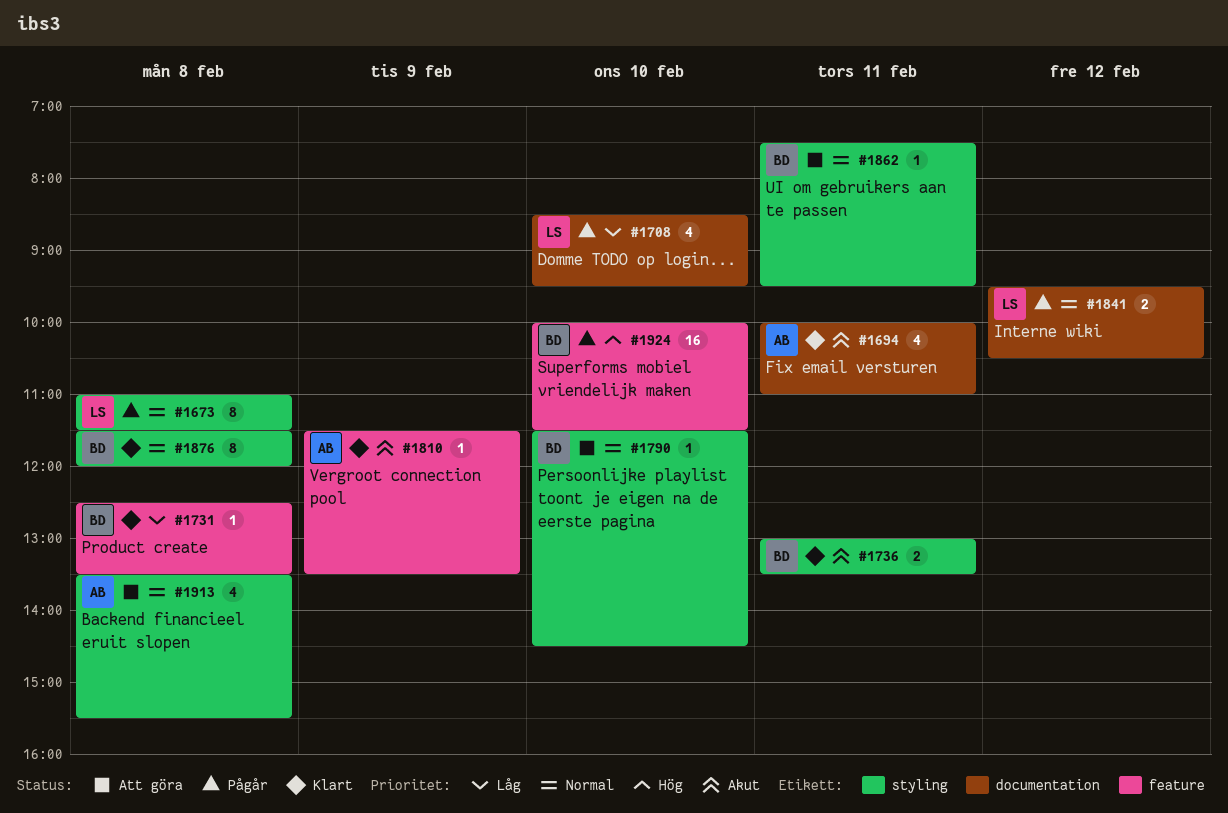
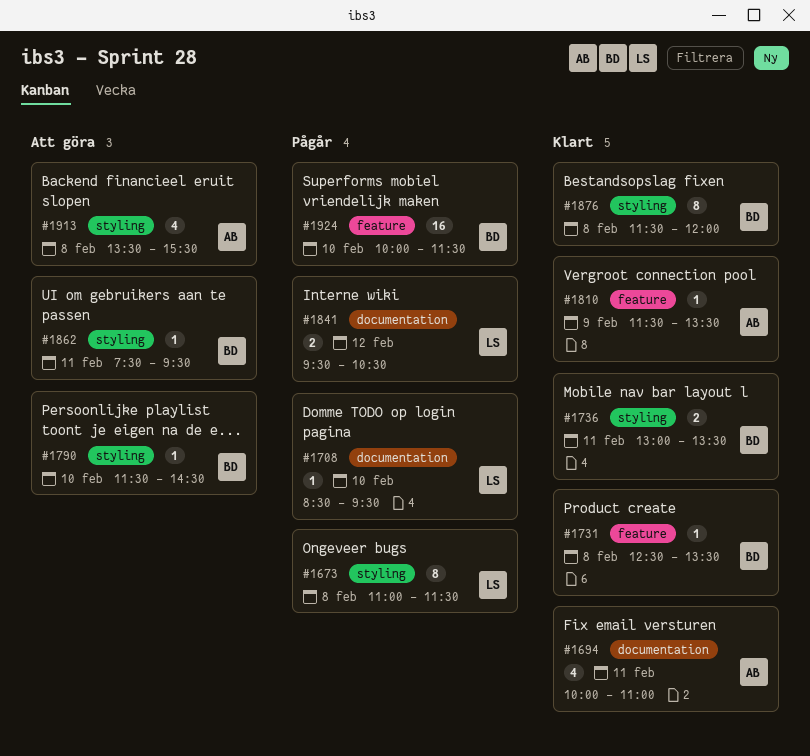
#1708, estimate: 4 -> 1

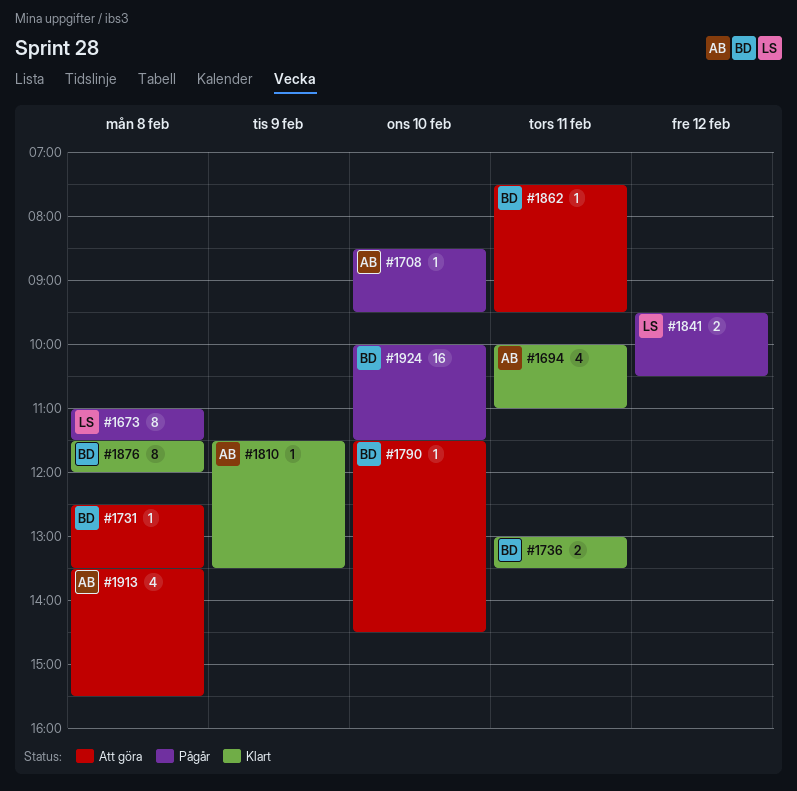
#1708, owner: LS -> AB
#1731, status: Klart -> Att göra

